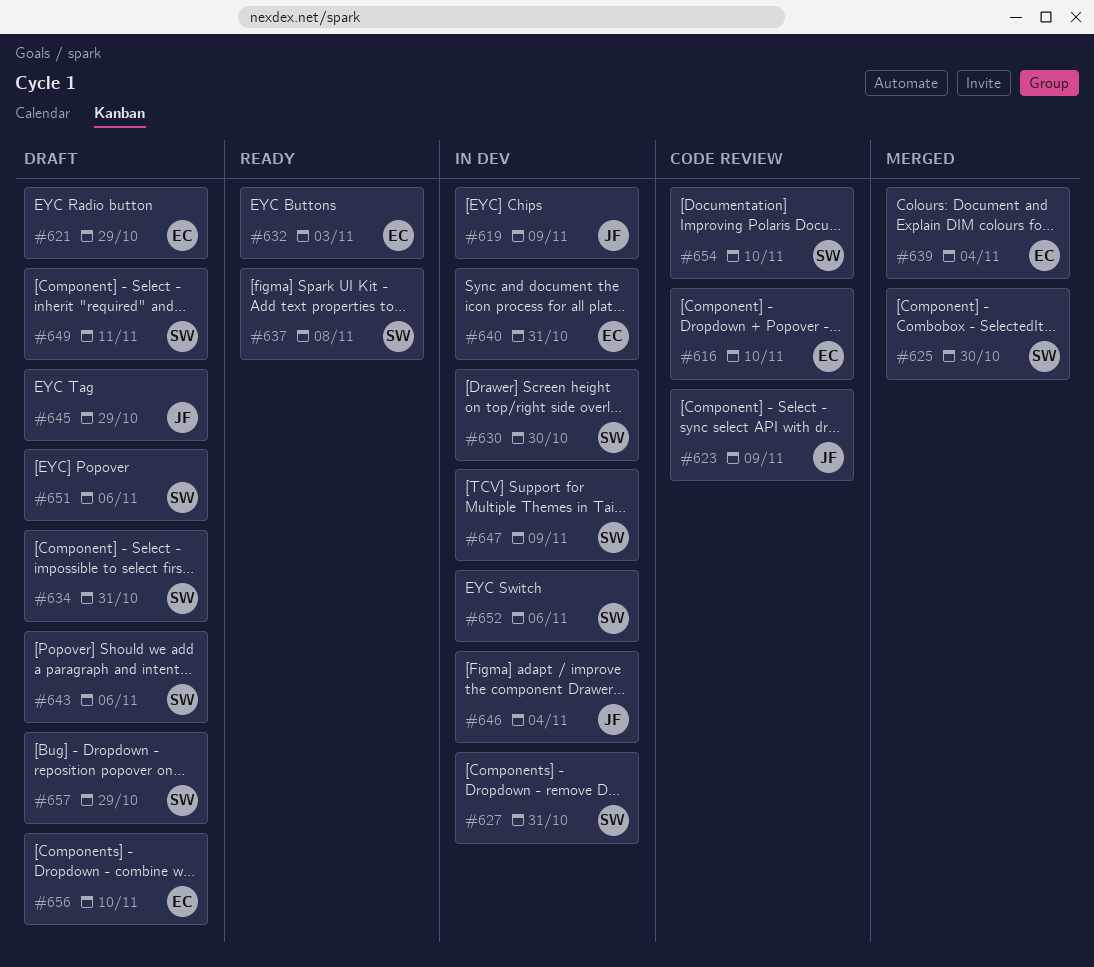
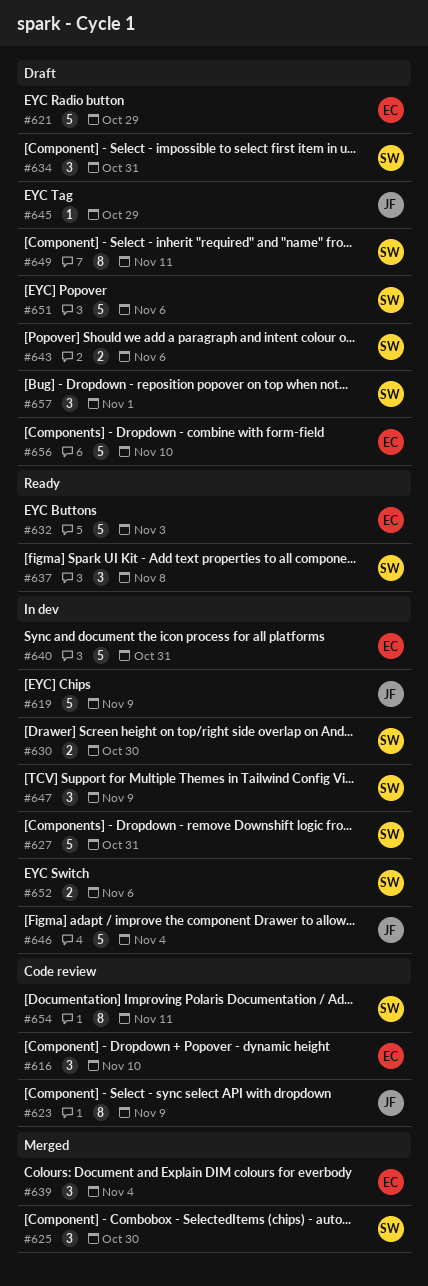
#654, due: Nov 10 -> Nov 11
#657, due: Oct 29 -> Nov 1

